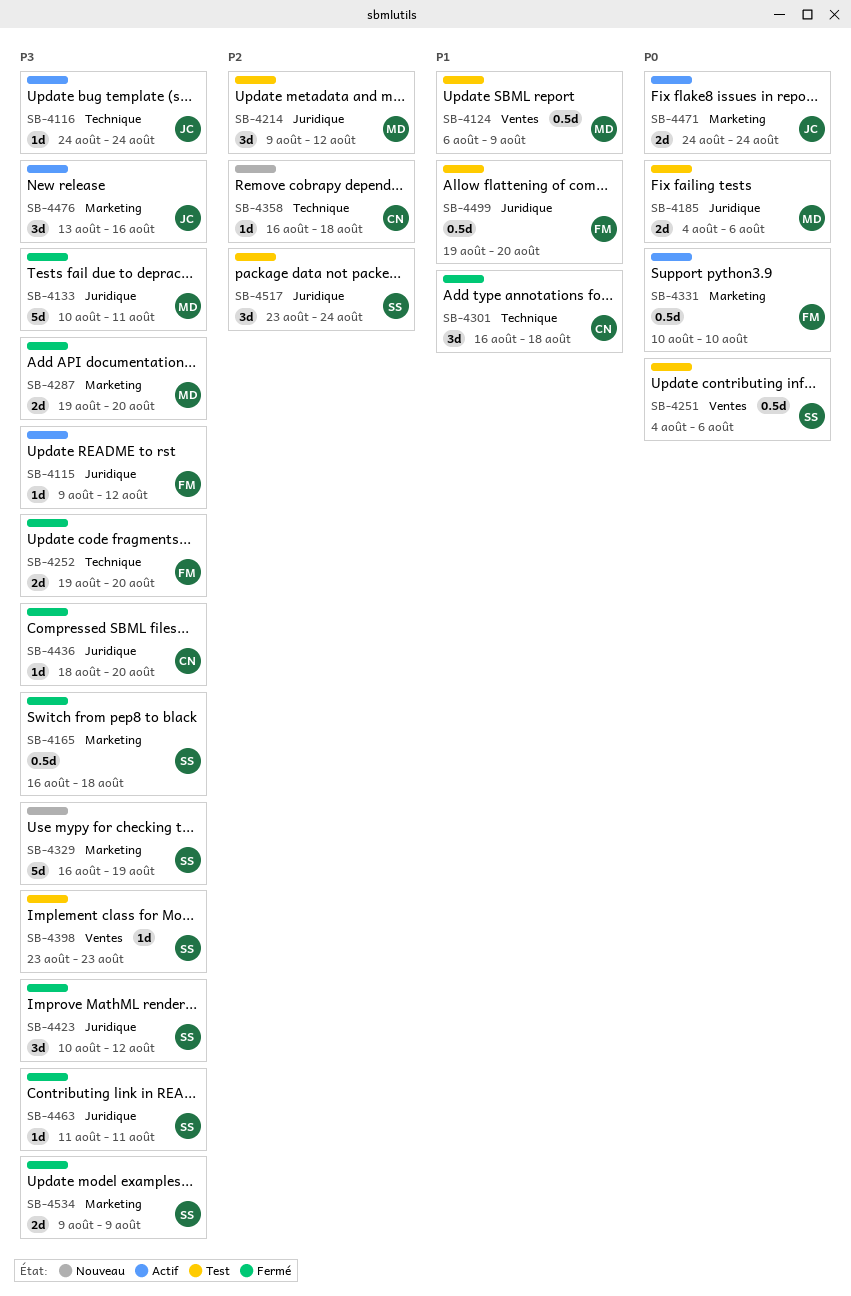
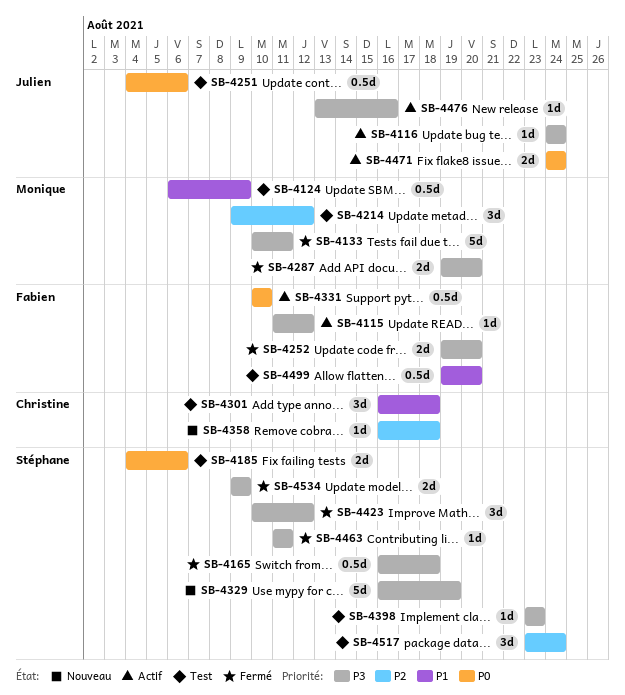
SB-4115, start: Aug 9 -> Aug 11
SB-4185, owner: Monique -> Stéphane
SB-4251, owner: Stéphane -> Julien
SB-4301, status: Fermé -> Test
SB-4436: present -> none
SB-4476, estimate: 3d -> 1d

